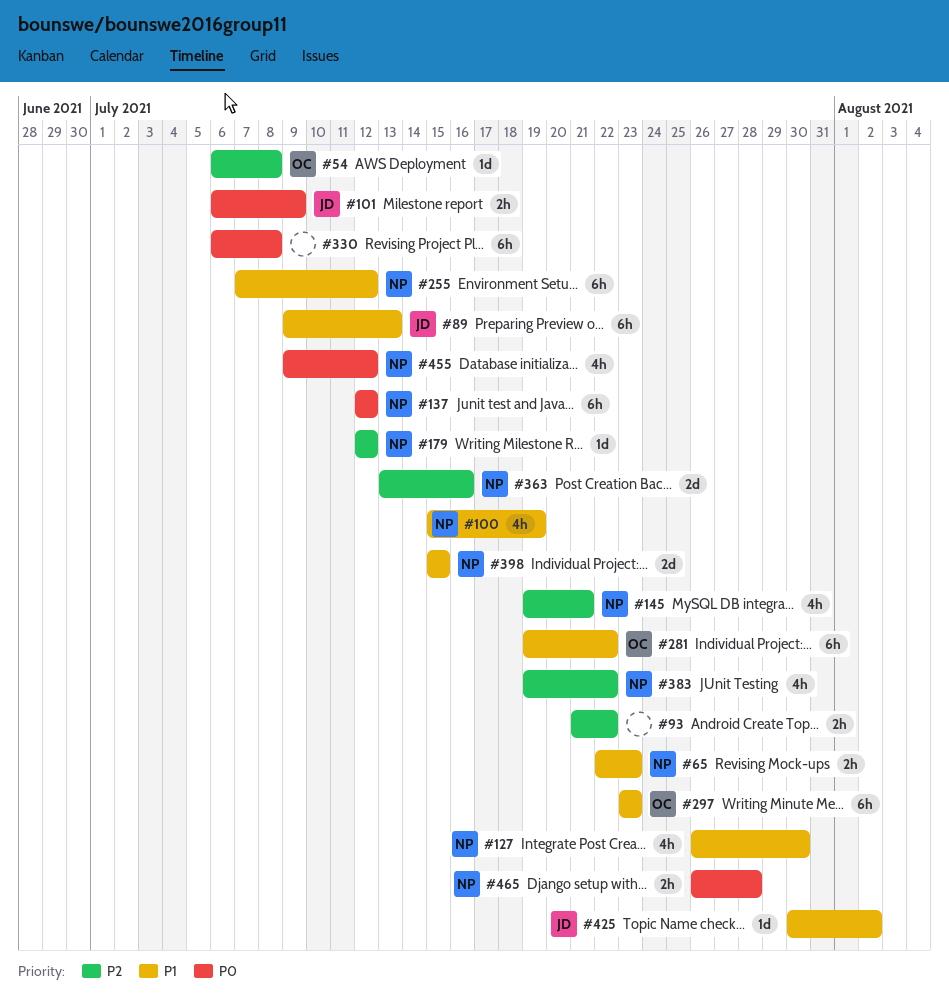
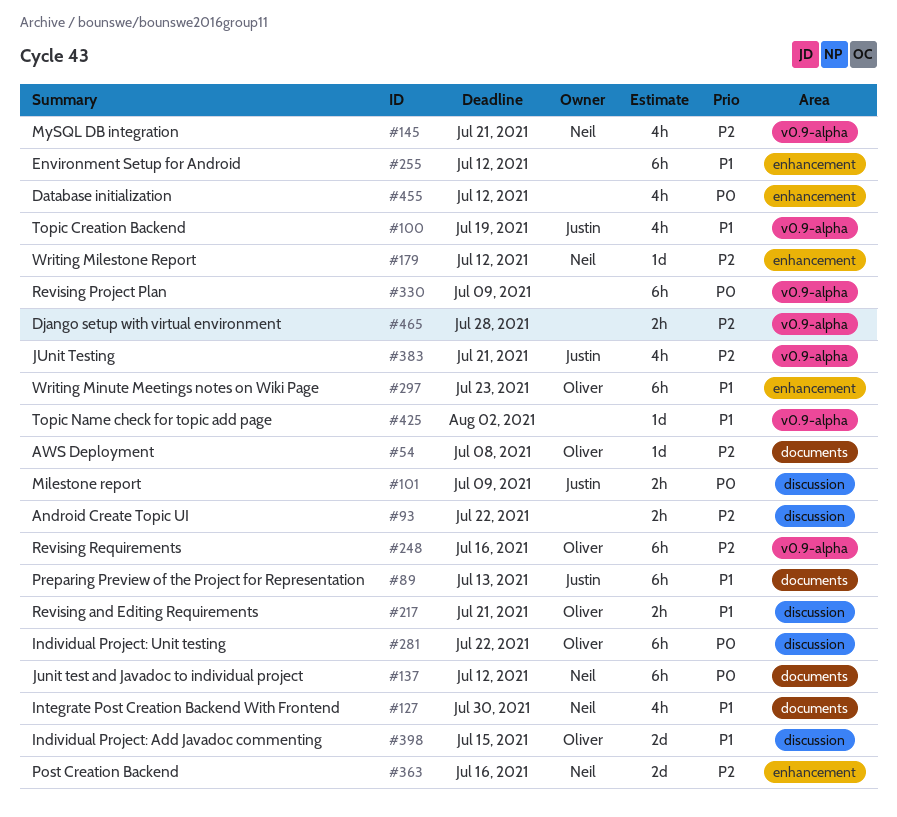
#65: present -> none
#100, owner: Neil -> Justin
#217: none -> present
#248: none -> present
#255, owner: Neil -> none
#281, priority: P1 -> P0
#330, due: Jul 8 -> Jul 9
#383, owner: Neil -> Justin
#383, due: Jul 22 -> Jul 21
#398, owner: Neil -> Oliver
#425, owner: Justin -> none
#455, owner: Neil -> none
#465, owner: Neil -> none
#465, priority: P0 -> P2

